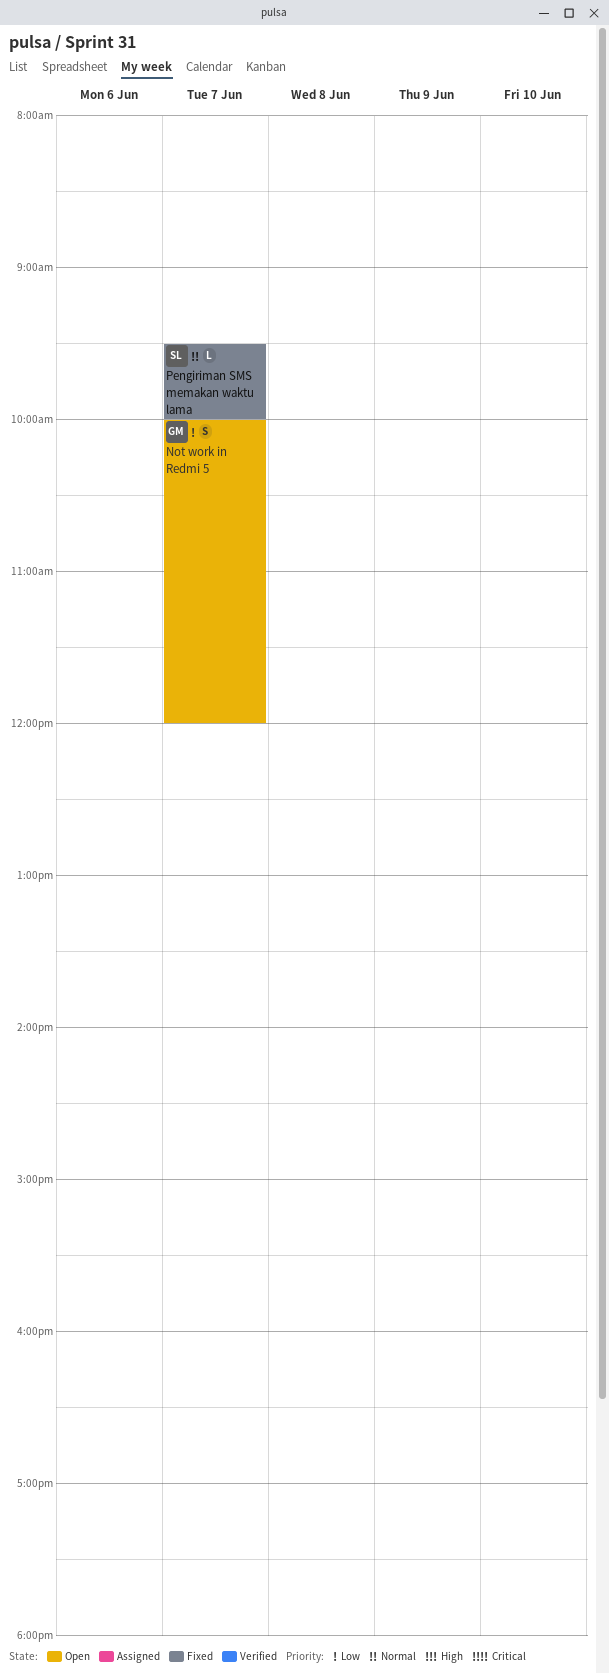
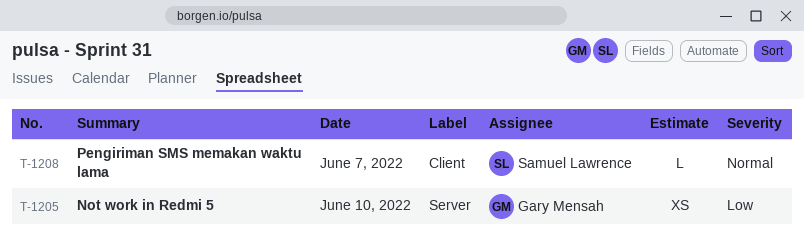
Not work in Redmi 5, estimate: S -> XS
Not work in Redmi 5, day: Jun 7 -> Jun 10

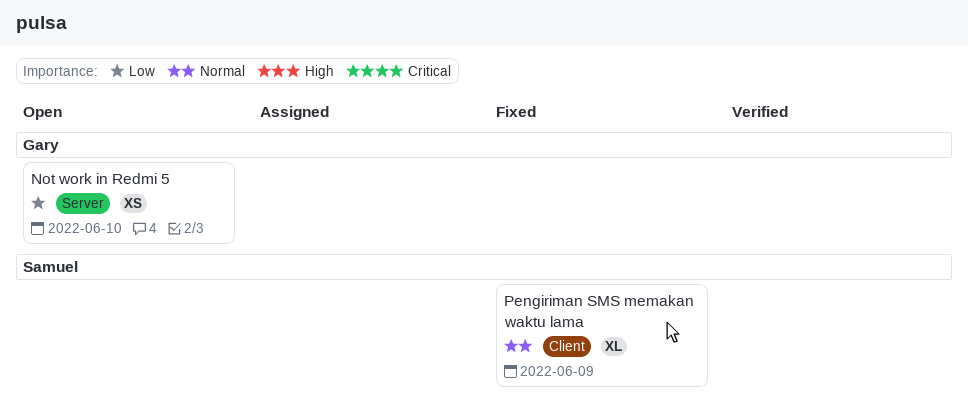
Pengiriman SMS memakan waktu lama, estimate: L -> XL
Pengiriman SMS memakan waktu lama, day: Jun 7 -> Jun 9

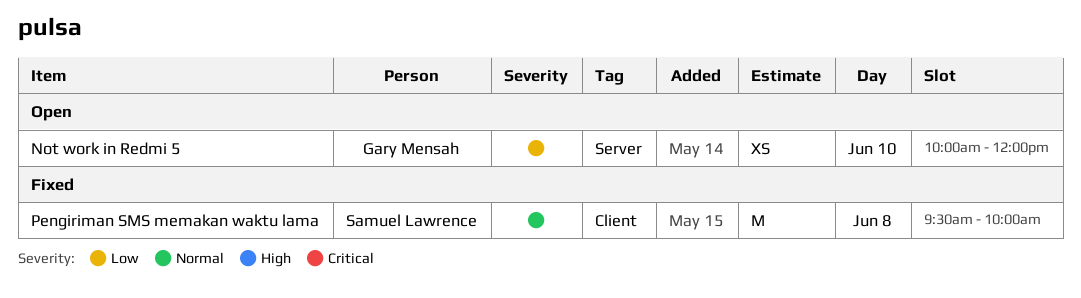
Pengiriman SMS memakan waktu lama, estimate: XL -> M
Pengiriman SMS memakan waktu lama, day: Jun 9 -> Jun 8

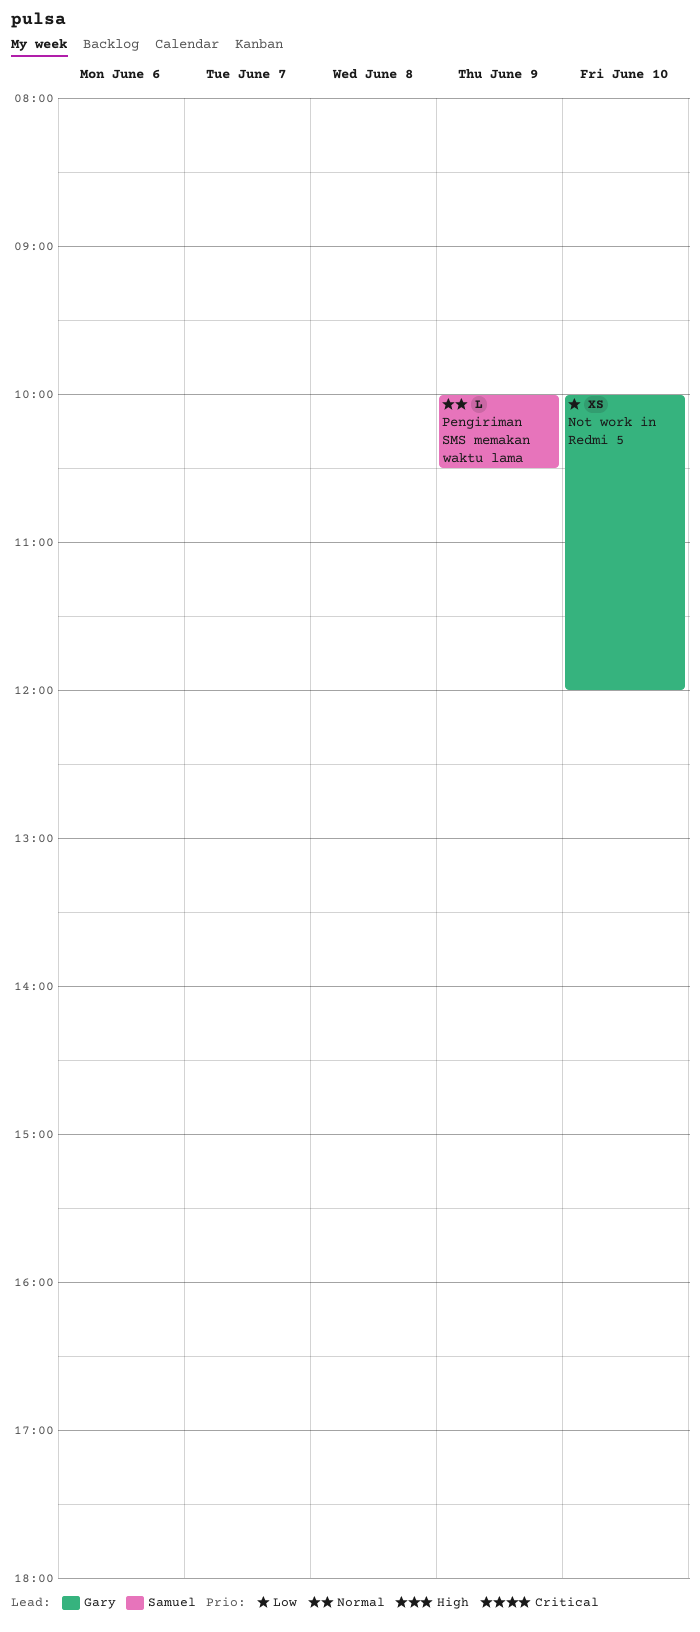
Pengiriman SMS memakan waktu lama, estimate: M -> L
Pengiriman SMS memakan waktu lama, day: Jun 8 -> Jun 9
Pengiriman SMS memakan waktu lama, begins: 09:30 -> 10:00
Pengiriman SMS memakan waktu lama, ends: 10:00 -> 10:30

